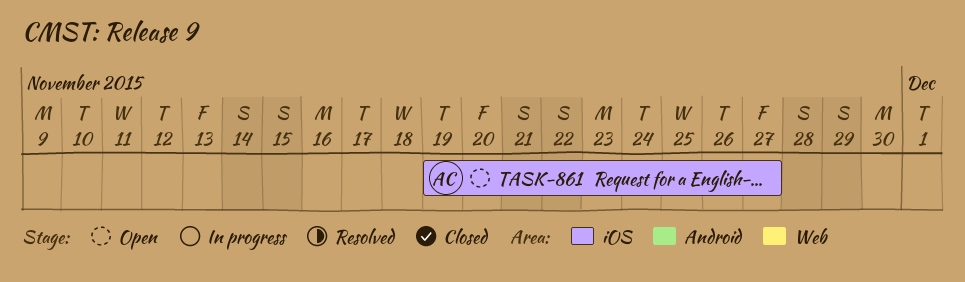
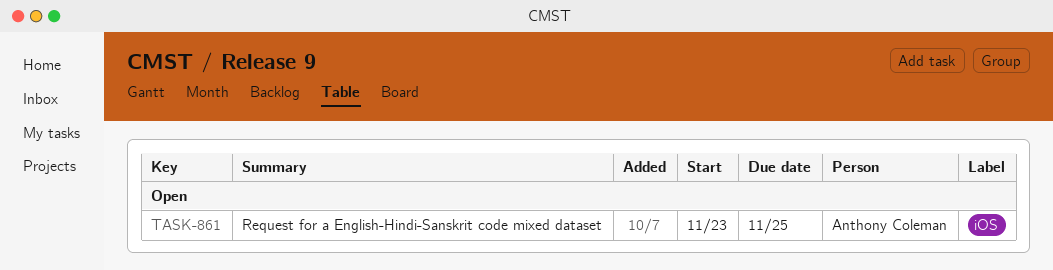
TASK-861, start: Nov 19 -> Nov 23
TASK-861, due: Nov 27 -> Nov 25

